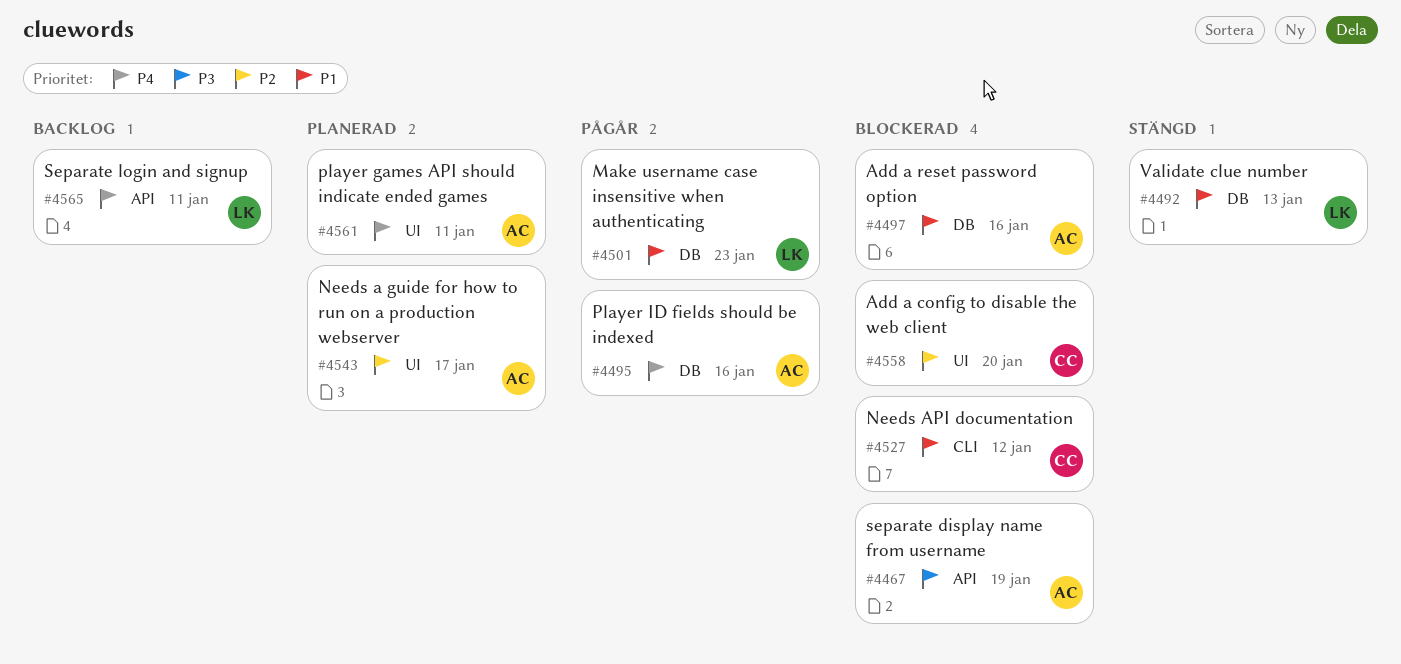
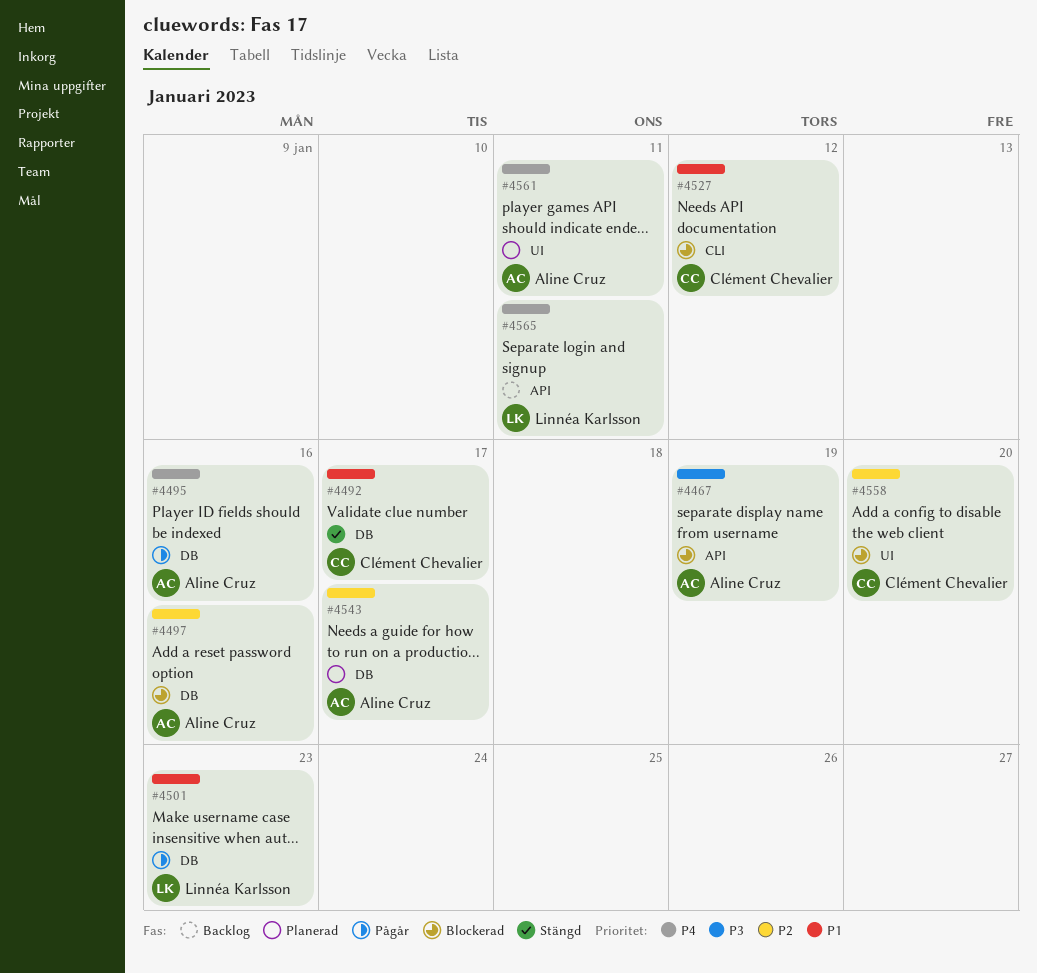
#4492, owner: Linnéa Karlsson -> Clément Chevalier
#4492, due: Jan 13 -> Jan 17
#4497, priority: P1 -> P2
#4543, label: UI -> DB

